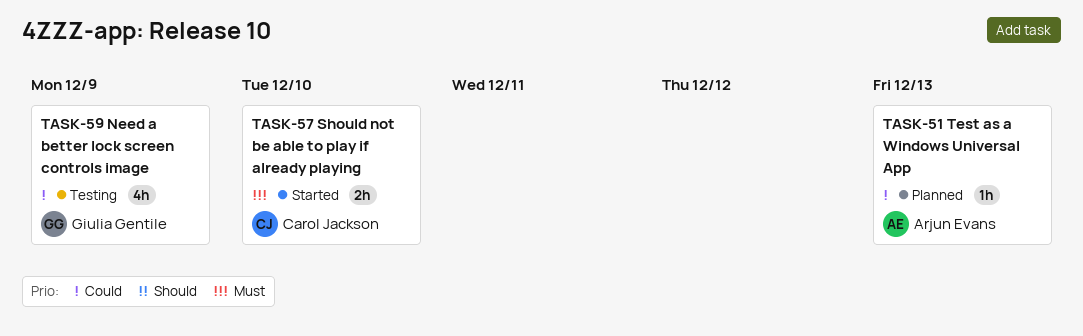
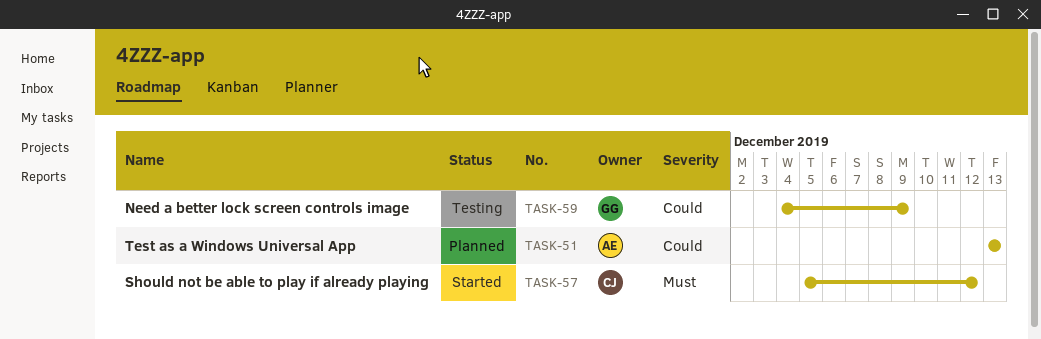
TASK-57, due: Dec 10 -> Dec 12

